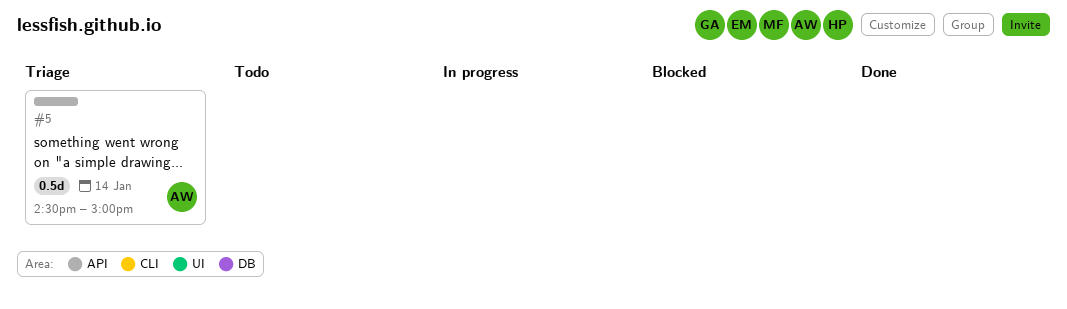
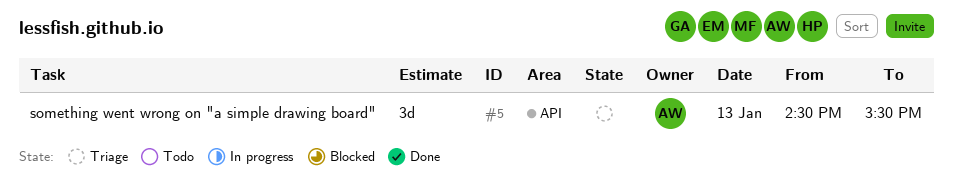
#5, estimate: 0.5d -> 3d
#5, day: Jan 14 -> Jan 13
#5, ends: 15:00 -> 15:30

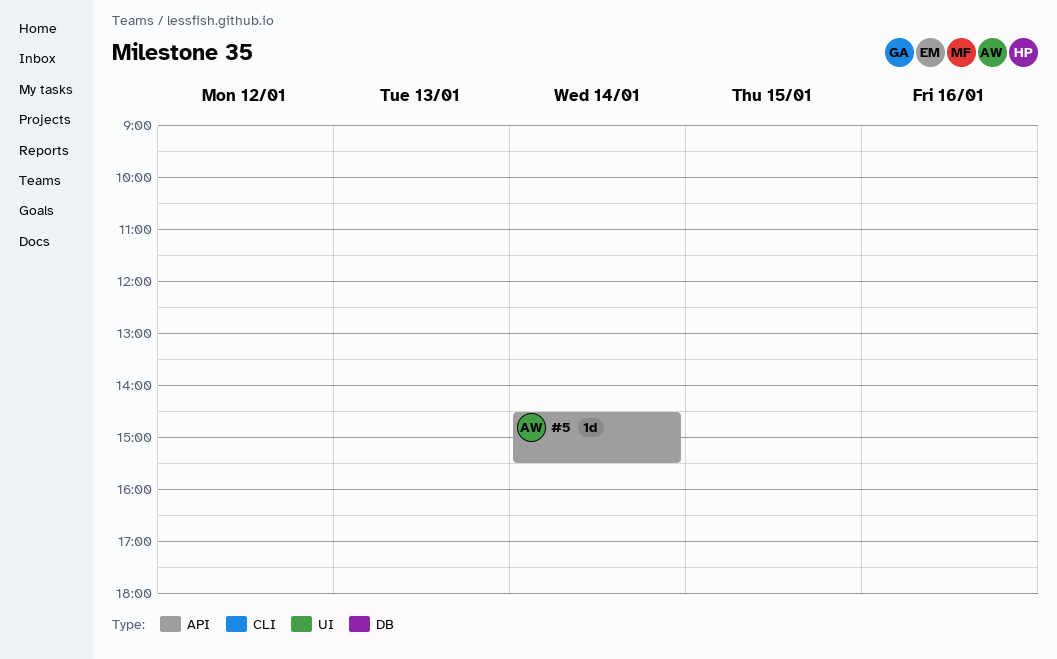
#5, estimate: 3d -> 1d
#5, day: Jan 13 -> Jan 14

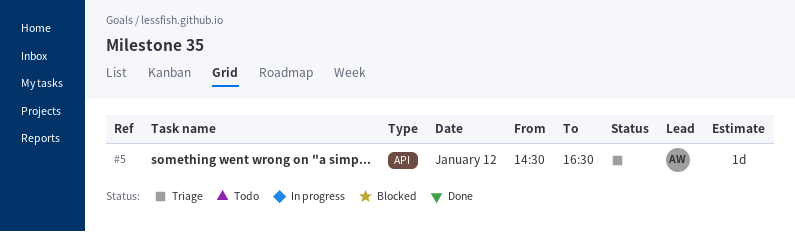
#5, day: Jan 14 -> Jan 12
#5, ends: 15:30 -> 16:30

